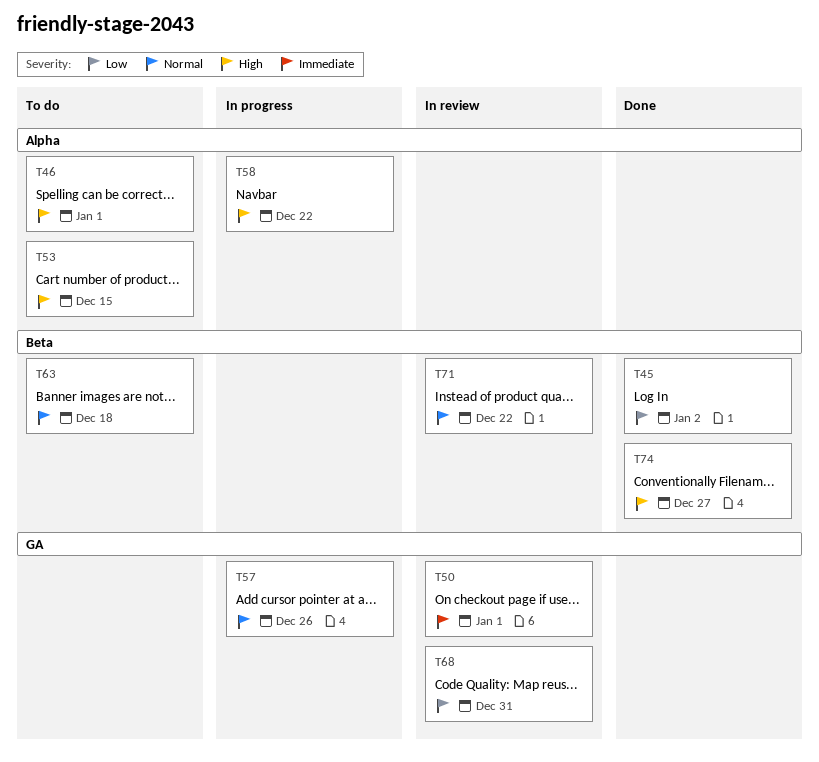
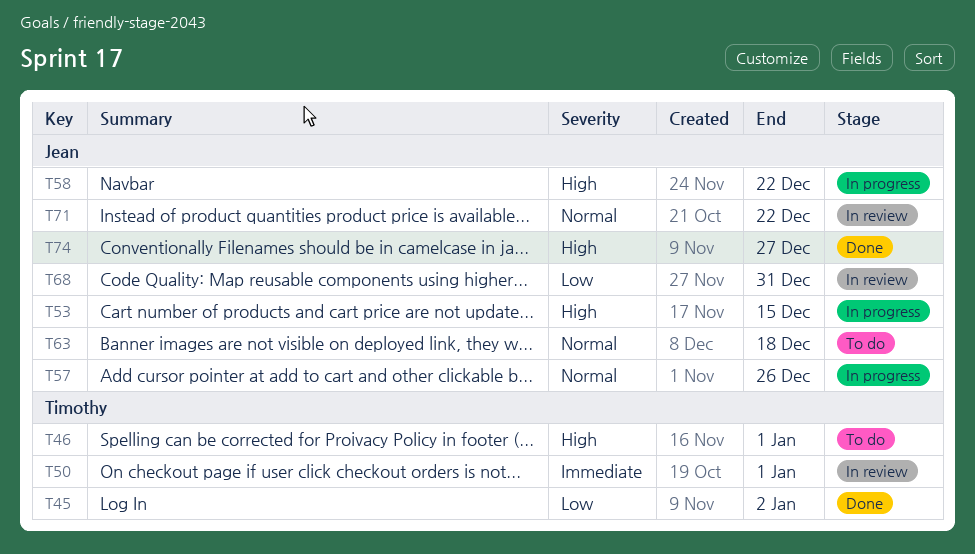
T53, status: To do -> In progress

